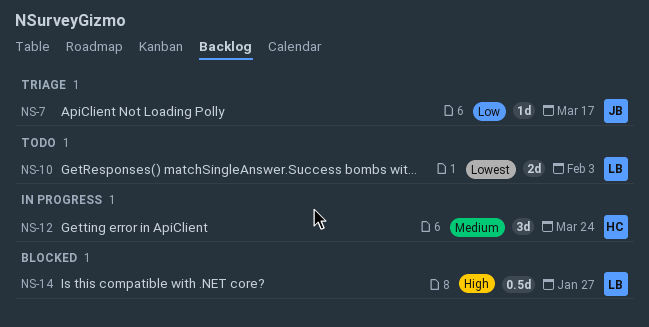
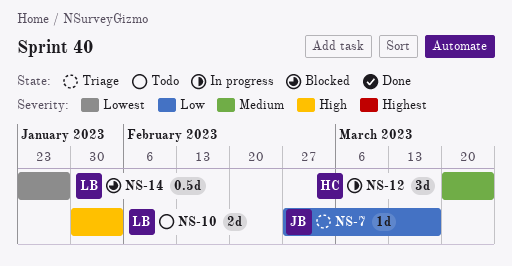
NS-10, priority: Lowest -> High
NS-14, priority: High -> Lowest

